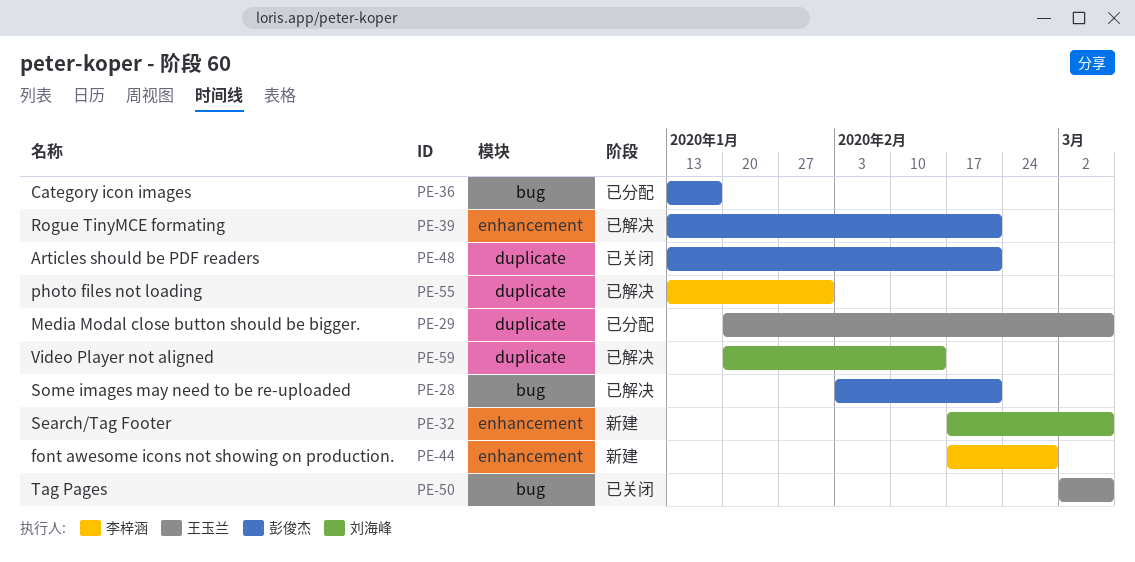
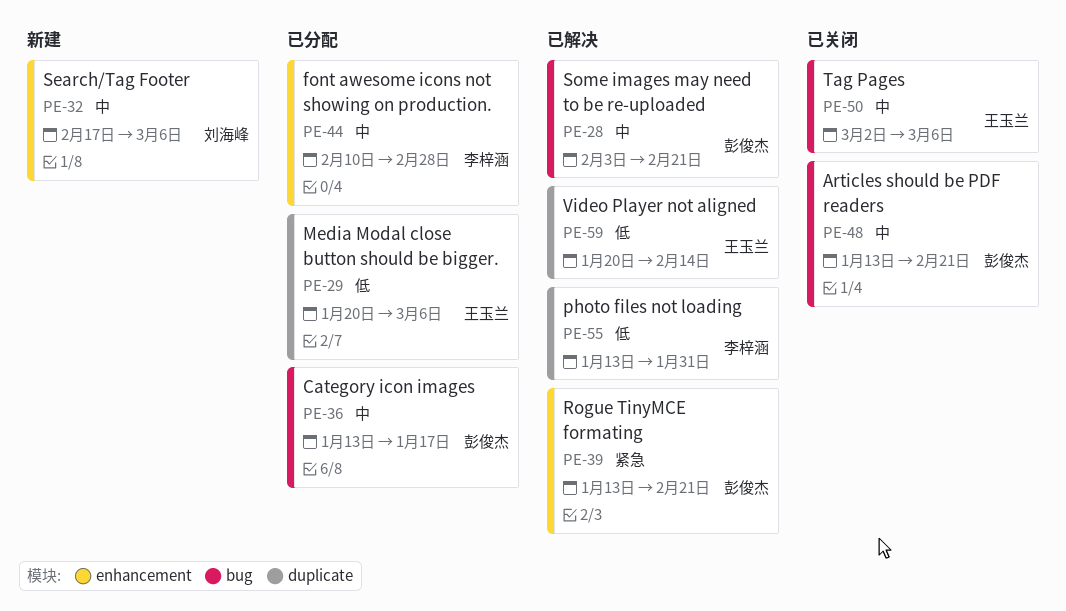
PE-44, status: 新建 -> 已分配
PE-44, start: Feb 17 -> Feb 10
PE-48, label: duplicate -> bug
PE-59, owner: 刘海峰 -> 王玉兰

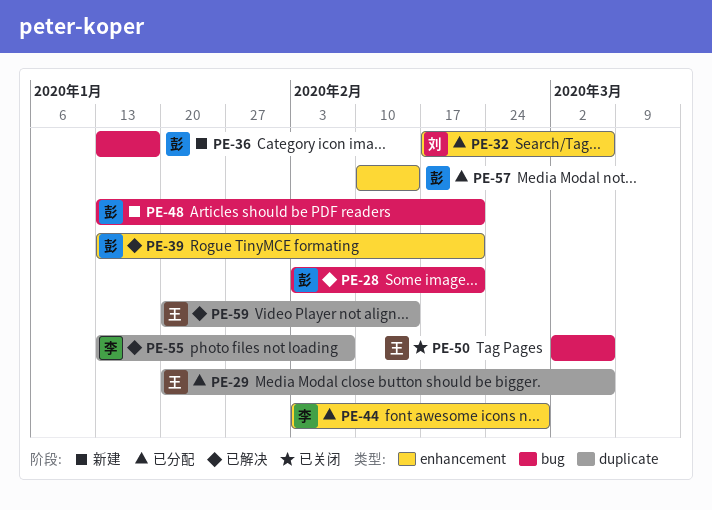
PE-32, status: 新建 -> 已分配
PE-36, status: 已分配 -> 新建
PE-44, start: Feb 10 -> Feb 3
PE-48, status: 已关闭 -> 新建
PE-55, due: Jan 31 -> Feb 7
PE-57: none -> present

